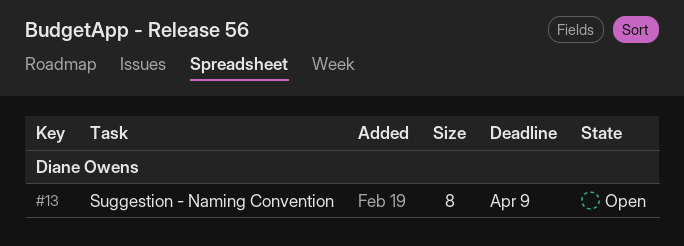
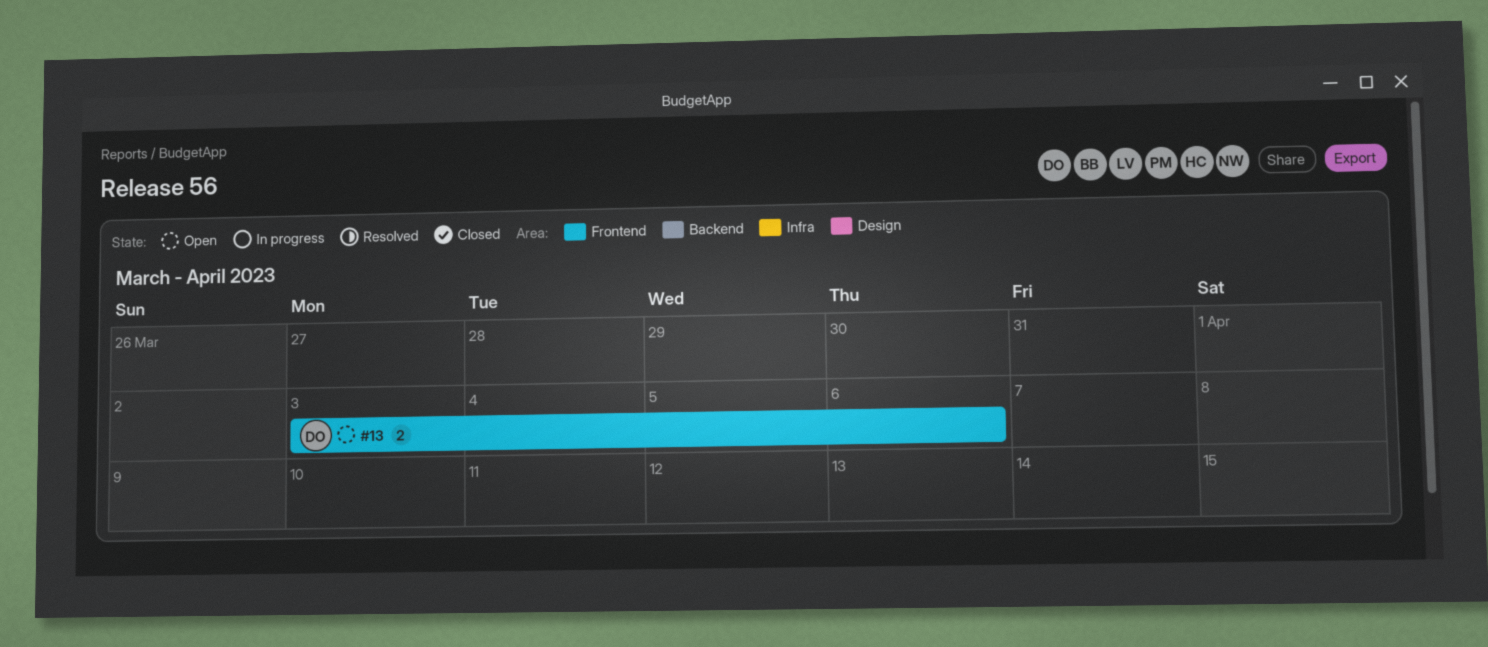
#13, estimate: 8 -> 2
#13, due: Apr 9 -> Apr 6

